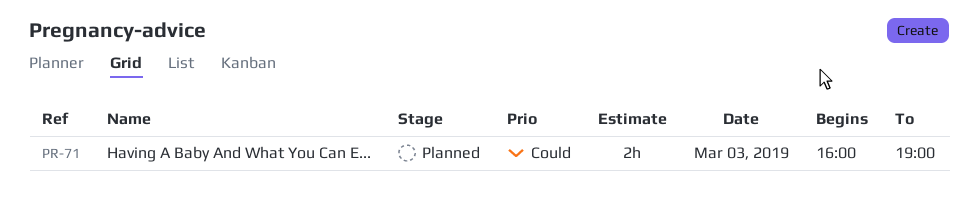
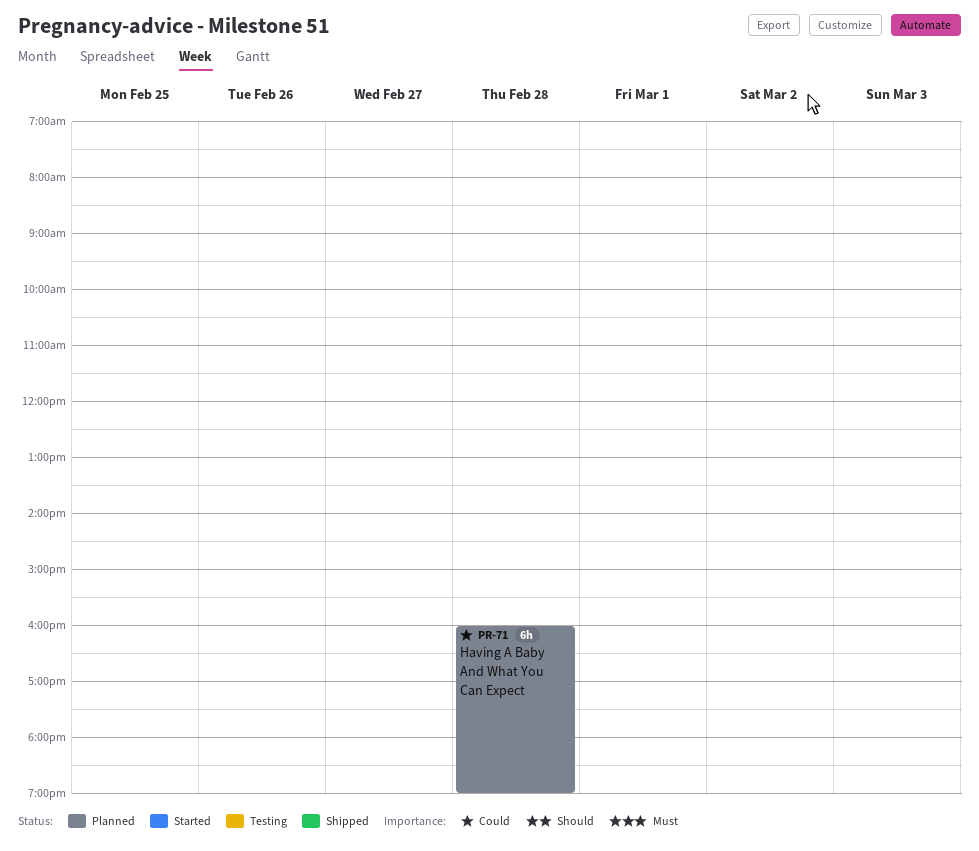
PR-71, estimate: 2h -> 6h
PR-71, day: Mar 3 -> Feb 28

